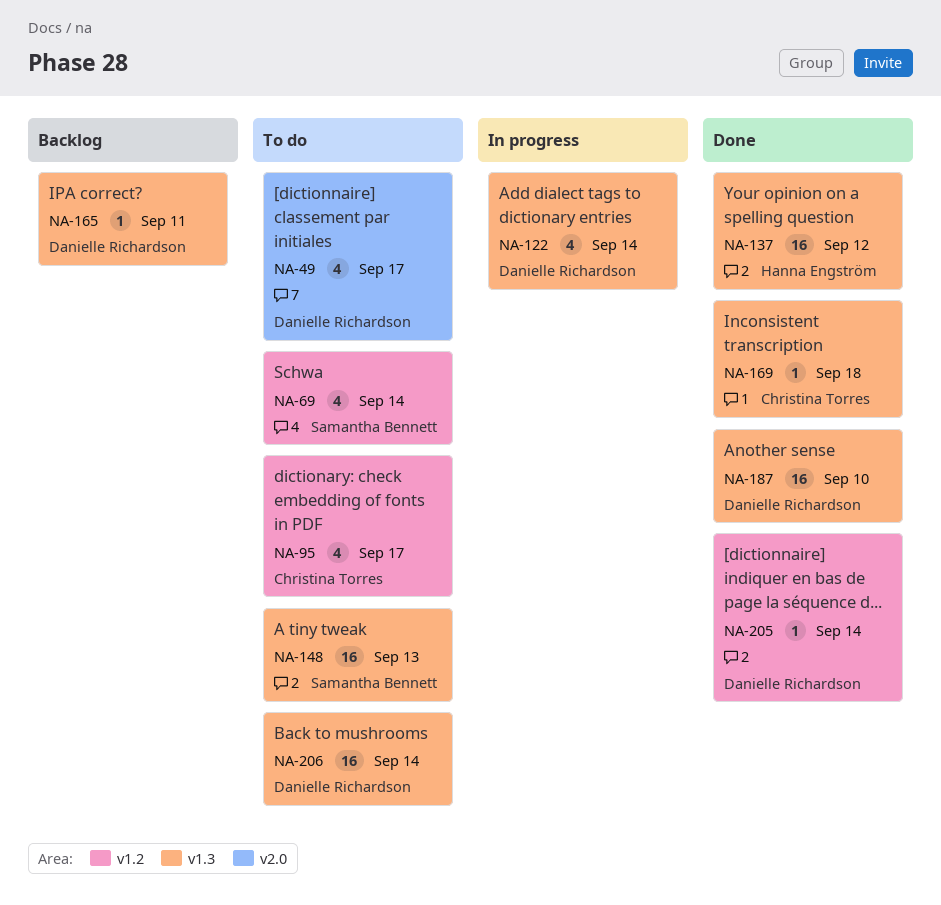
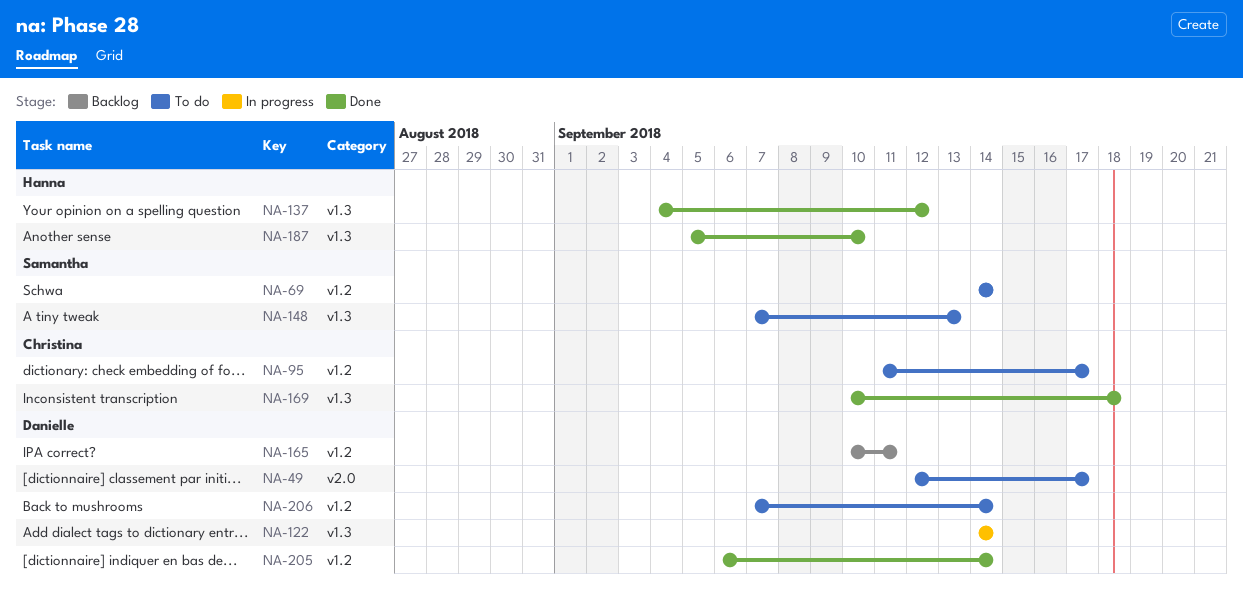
NA-165, label: v1.3 -> v1.2
NA-187, owner: Danielle Richardson -> Hanna Engström
NA-206, label: v1.3 -> v1.2

